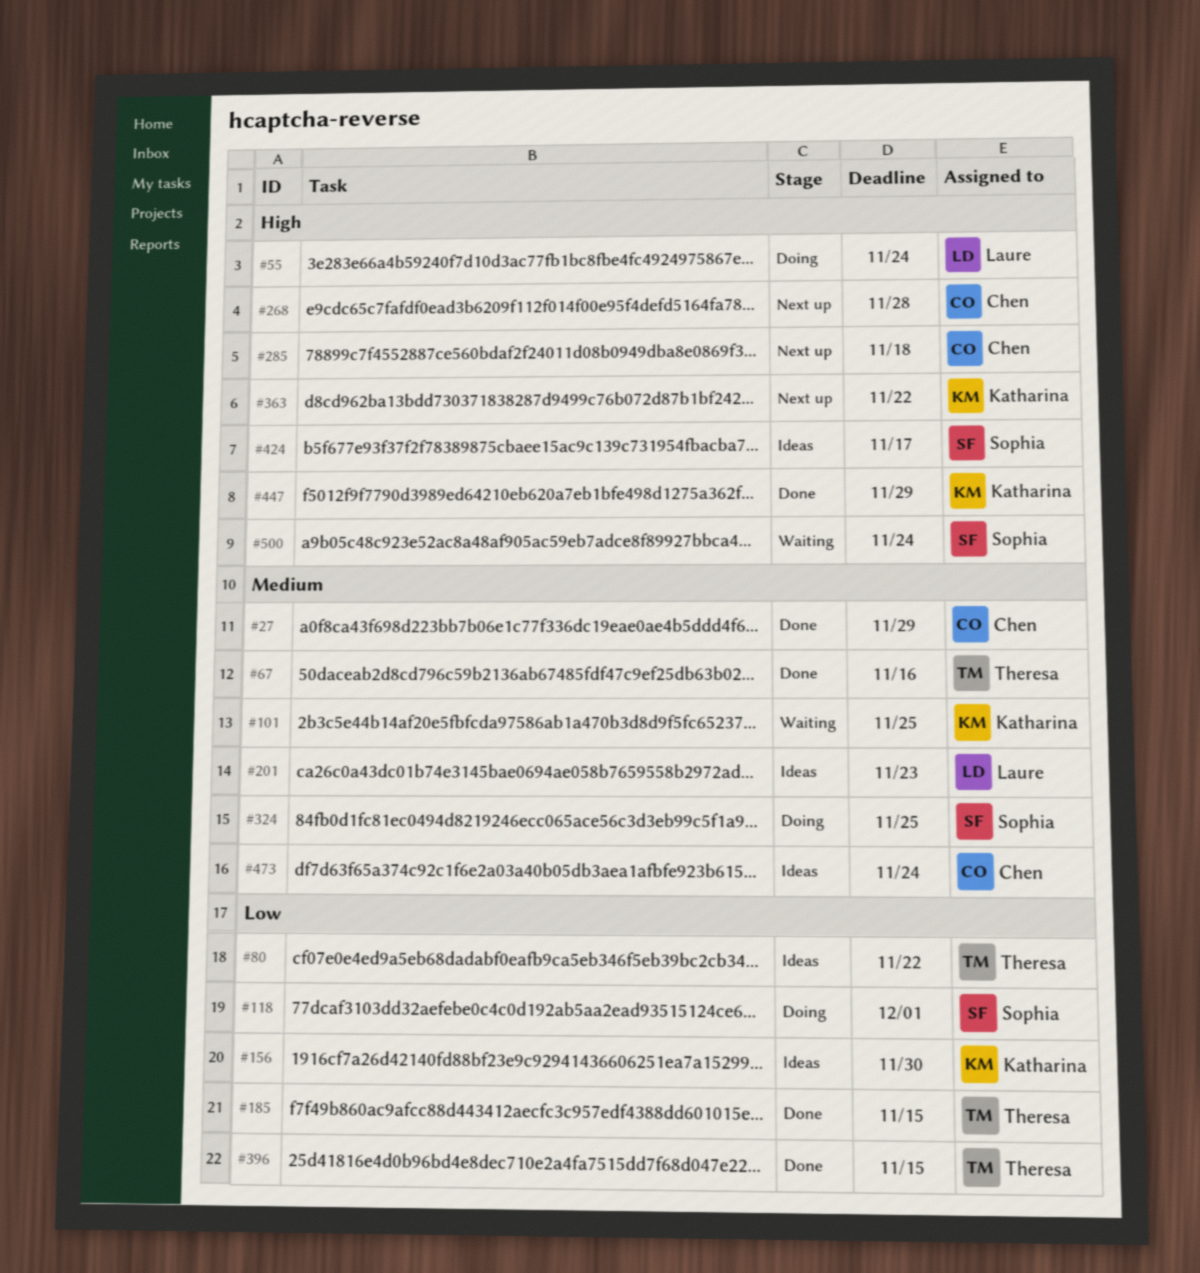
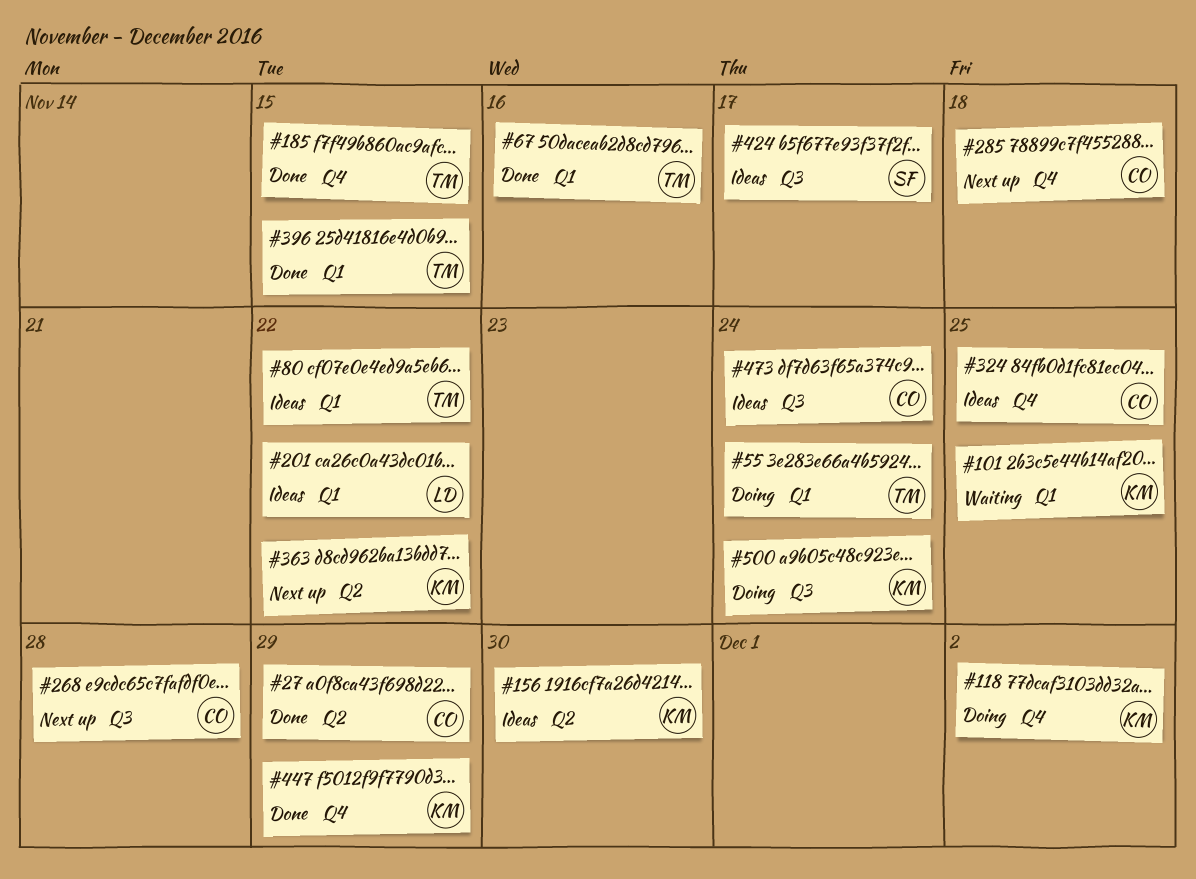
#55, owner: Laure -> Theresa
#118, owner: Sophia -> Katharina
#118, due: Dec 1 -> Dec 2
#201, due: Nov 23 -> Nov 22
#324, status: Doing -> Ideas
#324, owner: Sophia -> Chen
#500, status: Waiting -> Doing
#500, owner: Sophia -> Katharina

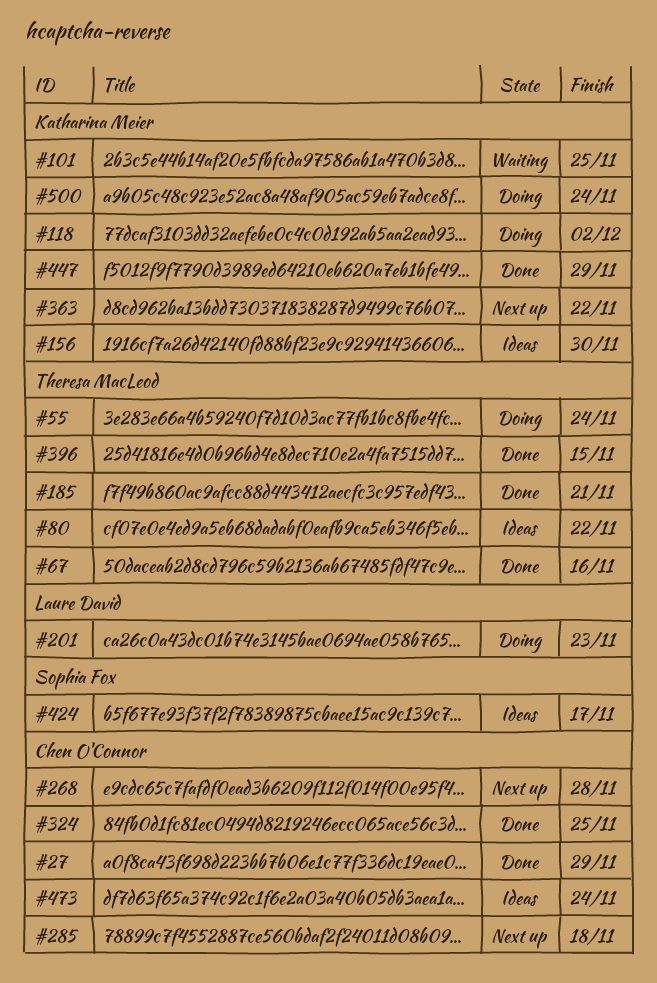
#185, due: Nov 15 -> Nov 21
#201, status: Ideas -> Doing
#201, due: Nov 22 -> Nov 23
#324, status: Ideas -> Done

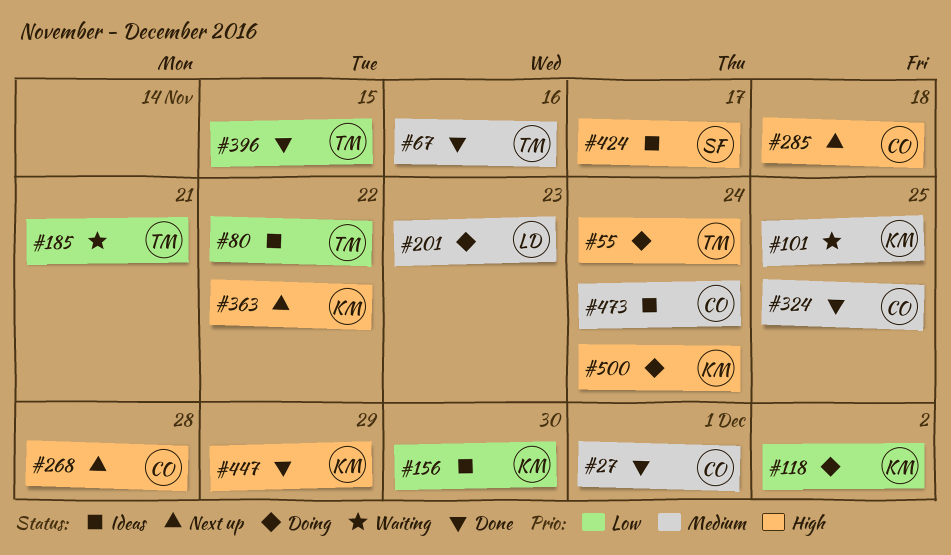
#27, due: Nov 29 -> Dec 1
#185, status: Done -> Waiting

